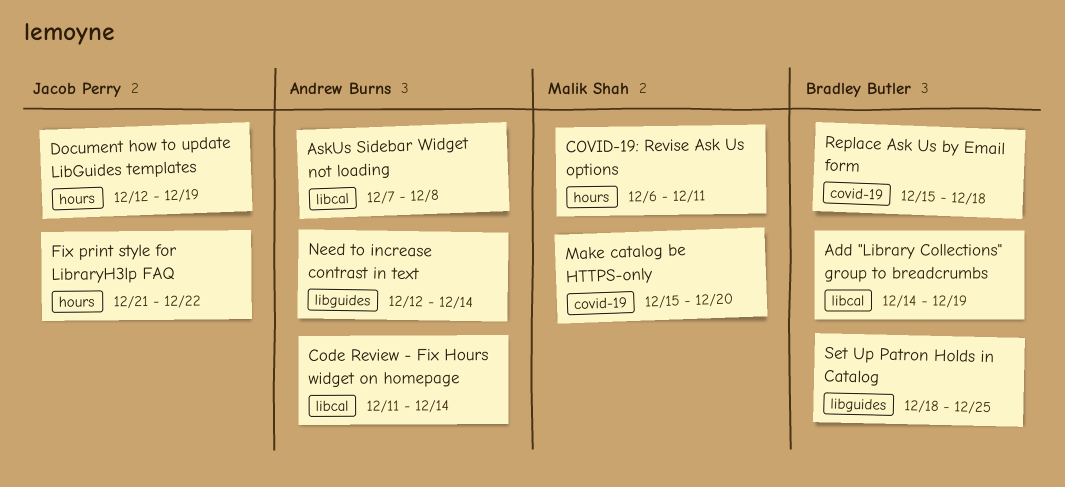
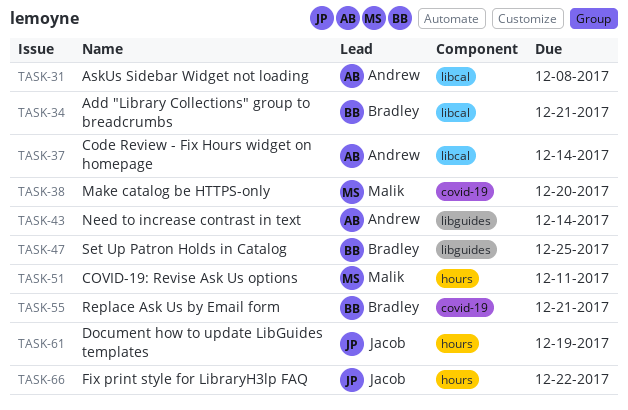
Add "Library Collections" group to breadcrumbs, due: Dec 19 -> Dec 21
Replace Ask Us by Email form, due: Dec 18 -> Dec 21

